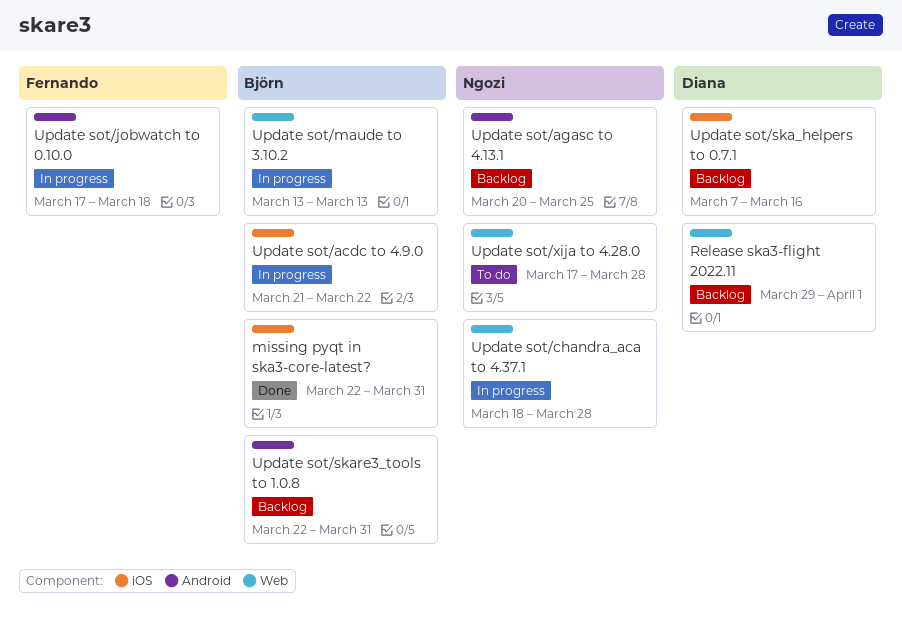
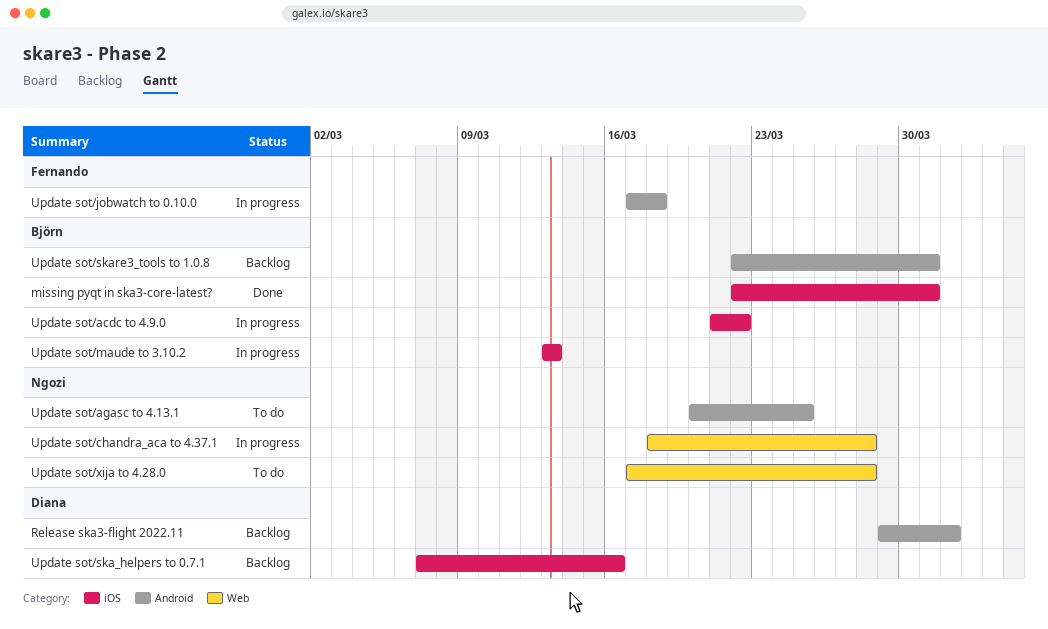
Release ska3-flight 2022.11, label: Web -> Android
Update sot/agasc to 4.13.1, status: Backlog -> To do
Update sot/maude to 3.10.2, label: Web -> iOS

